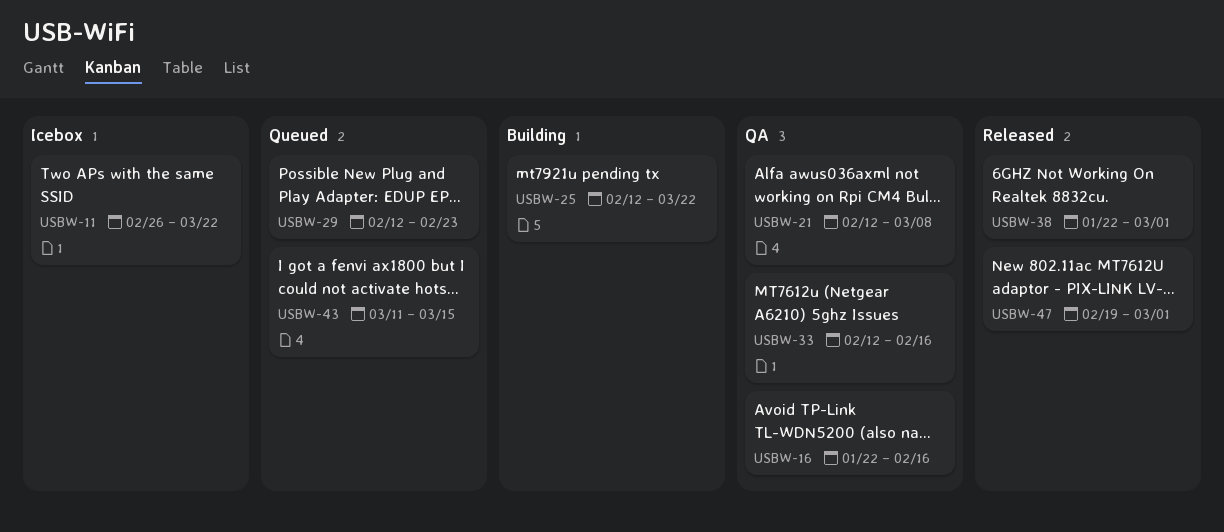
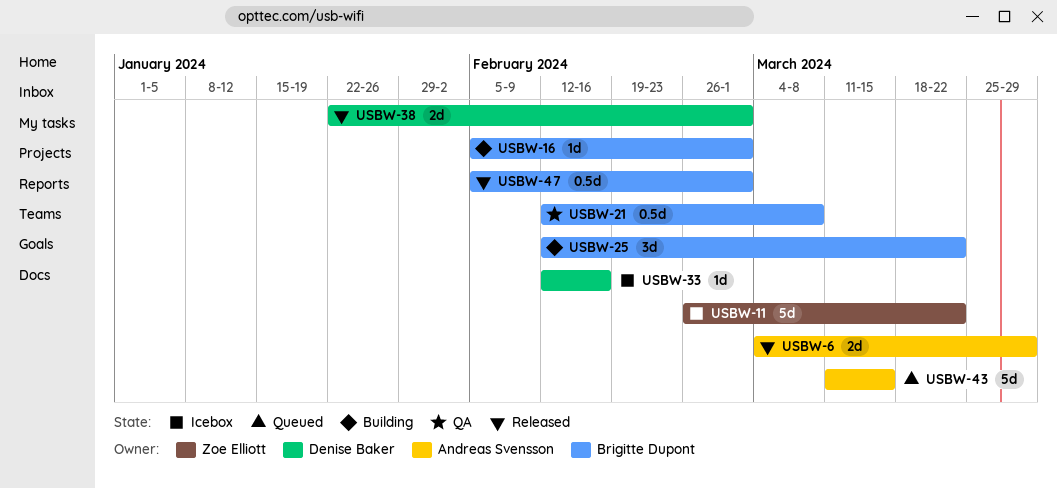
USBW-6: none -> present
USBW-16, status: QA -> Building
USBW-16, start: Jan 22 -> Feb 5
USBW-16, due: Feb 16 -> Mar 1
USBW-29: present -> none
USBW-33, status: QA -> Icebox
USBW-47, start: Feb 19 -> Feb 5

